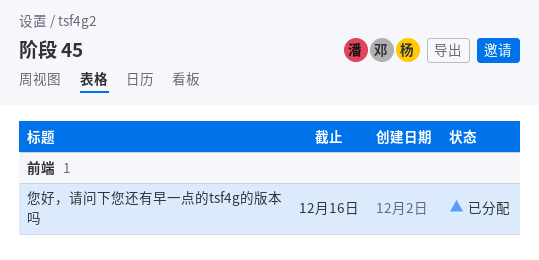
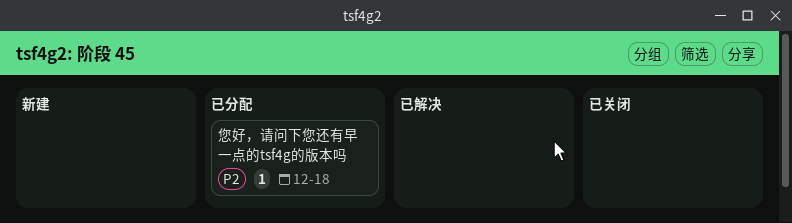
您好，请问下您还有早一点的tsf4g的版本吗, due: Dec 16 -> Dec 18

